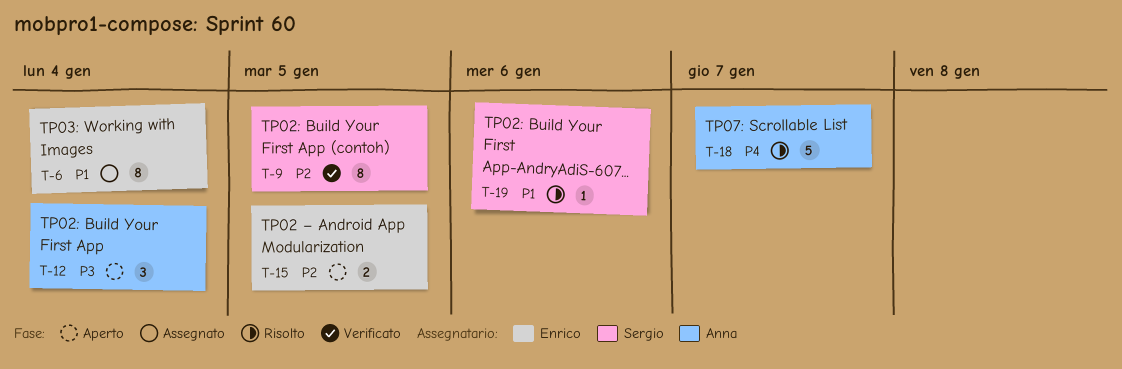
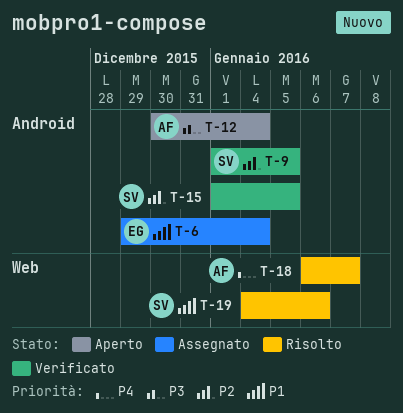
T-15, status: Aperto -> Verificato
T-15, owner: Enrico -> Sergio

